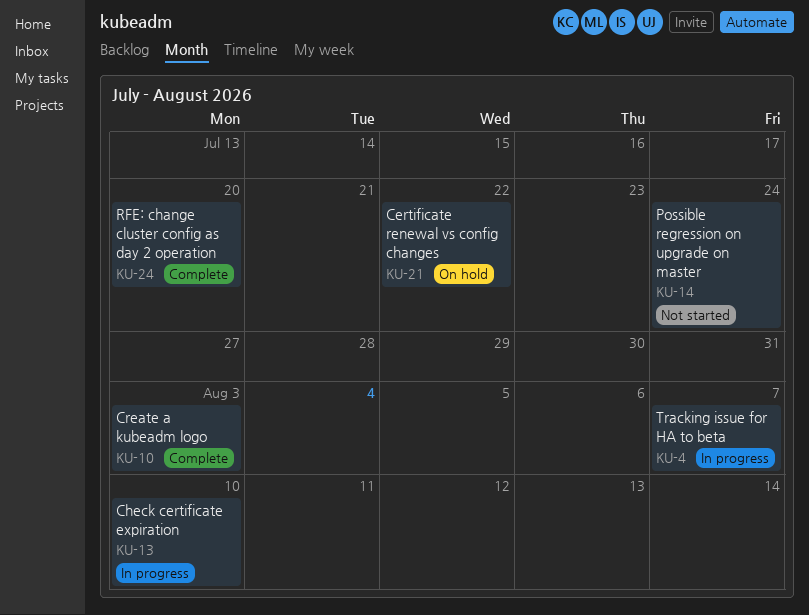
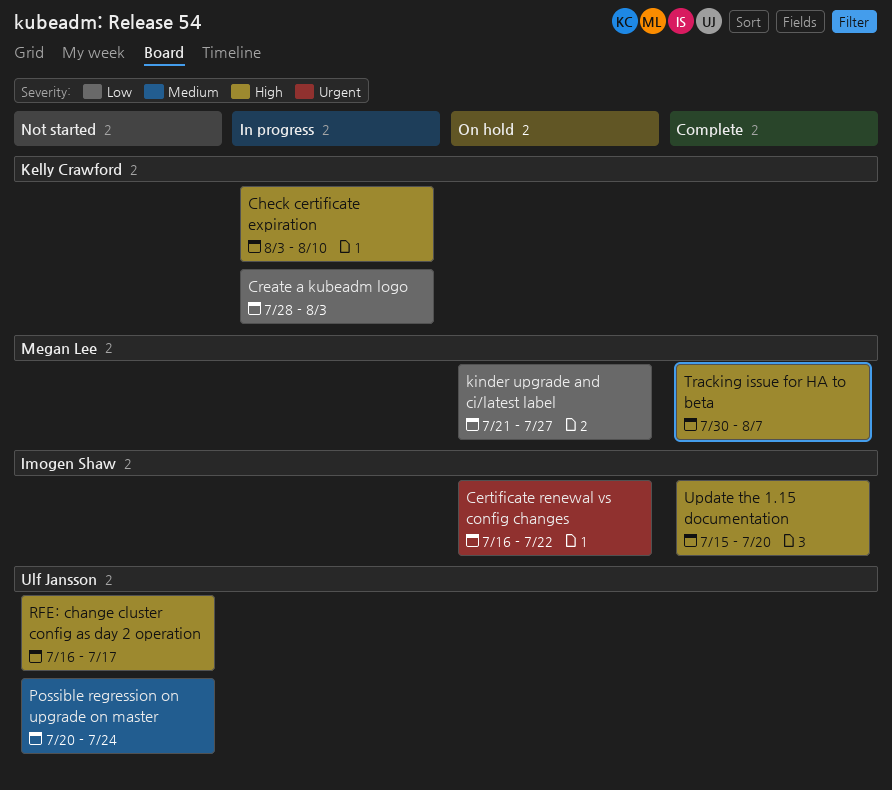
Create a kubeadm logo, status: Complete -> In progress
kinder upgrade and ci/latest label: none -> present
RFE: change cluster config as day 2 operation, status: Complete -> Not started
RFE: change cluster config as day 2 operation, due: Jul 20 -> Jul 17
Tracking issue for HA to beta, status: In progress -> Complete
Update the 1.15 documentation: none -> present

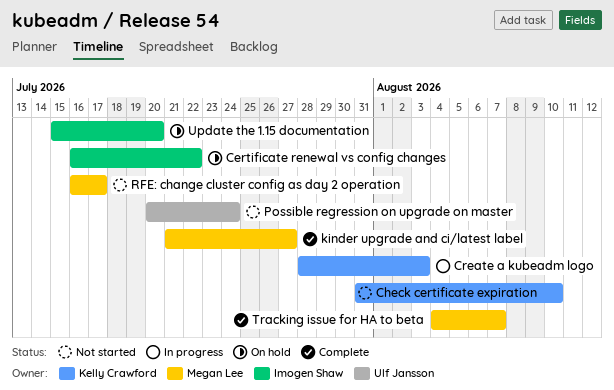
Check certificate expiration, status: In progress -> Not started
Check certificate expiration, start: Aug 3 -> Jul 31
kinder upgrade and ci/latest label, status: On hold -> Complete
RFE: change cluster config as day 2 operation, owner: Ulf Jansson -> Megan Lee
Tracking issue for HA to beta, start: Jul 30 -> Aug 4
Update the 1.15 documentation, status: Complete -> On hold

